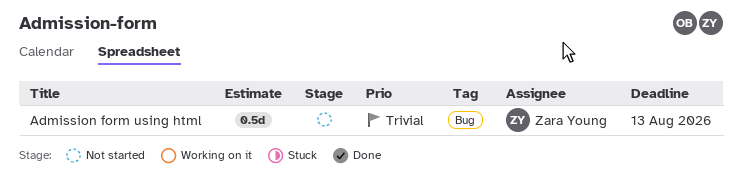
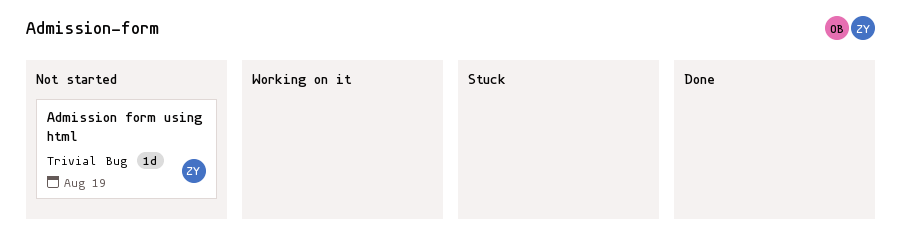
Admission form using html, estimate: 0.5d -> 1d
Admission form using html, due: Aug 13 -> Aug 19

